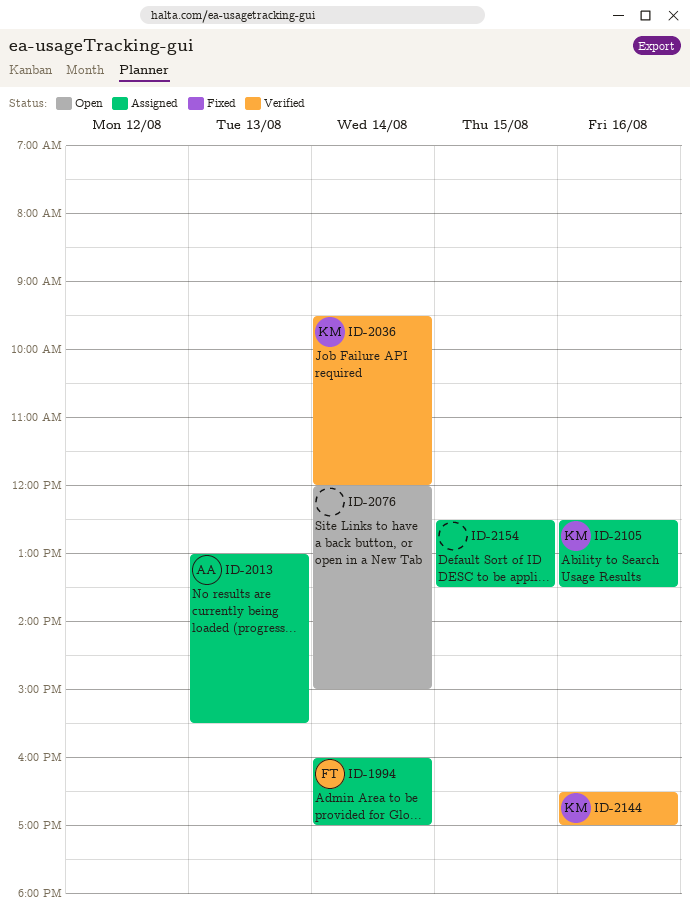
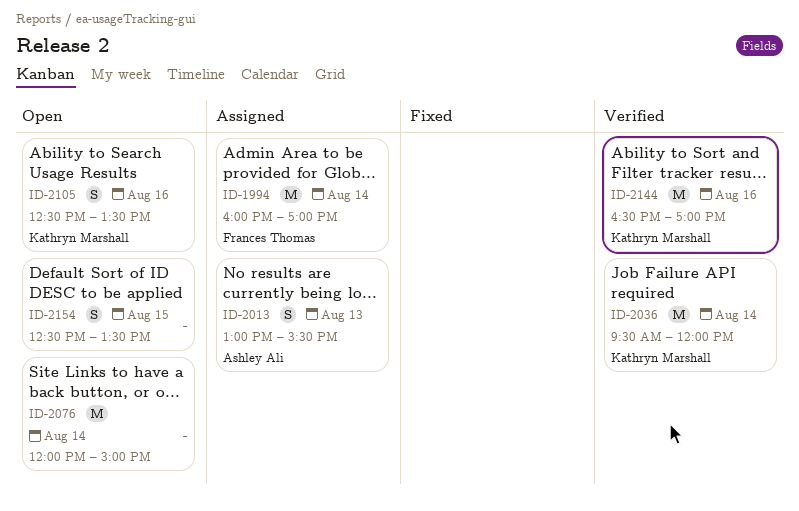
ID-2105, status: Assigned -> Open
ID-2154, status: Assigned -> Open

